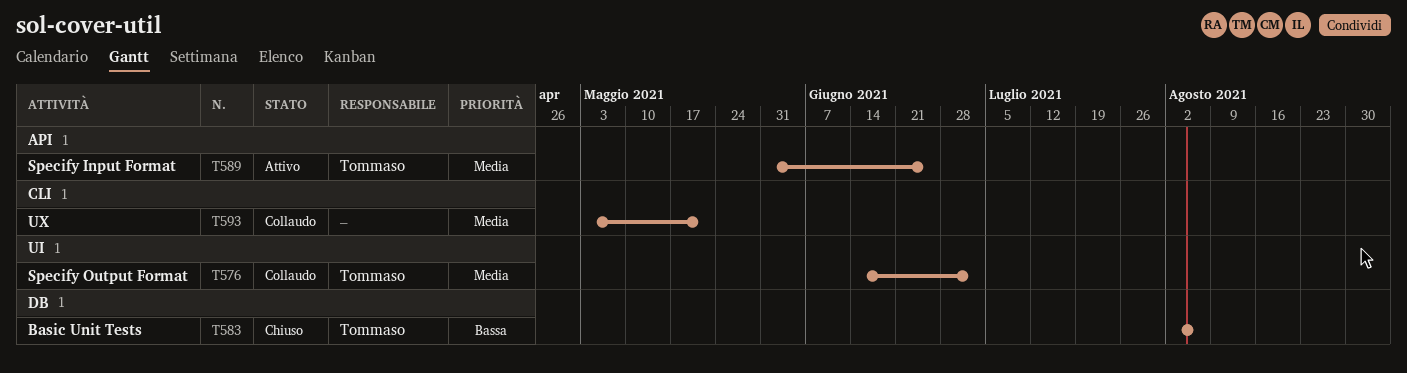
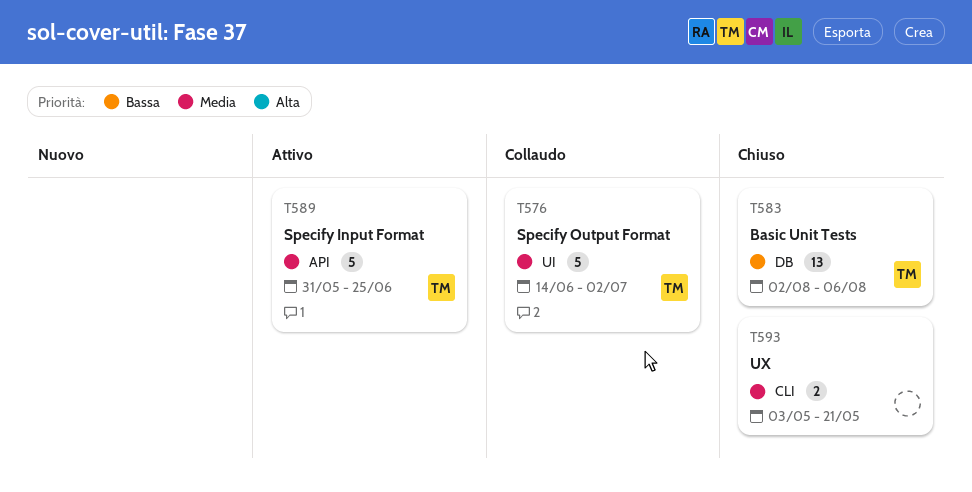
T593, status: Collaudo -> Chiuso

